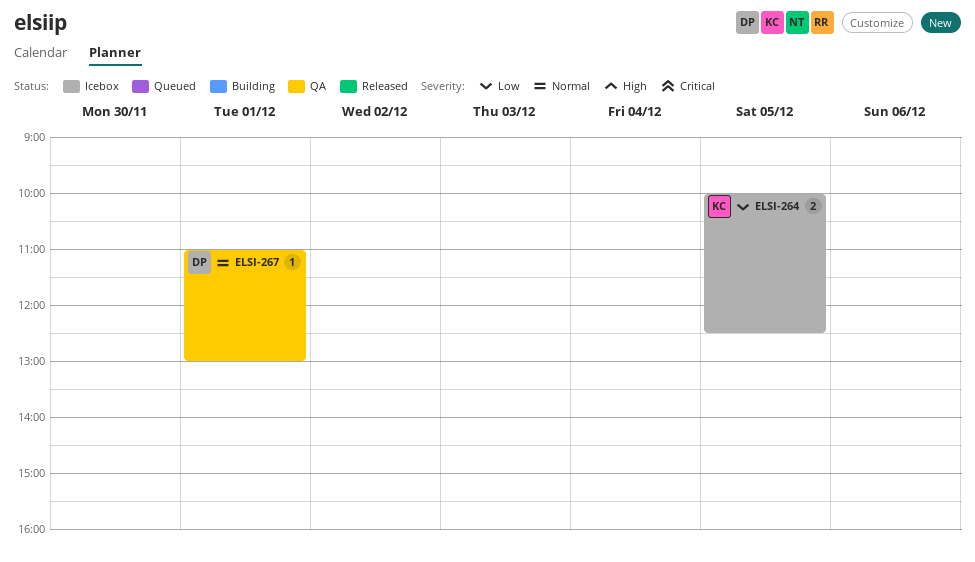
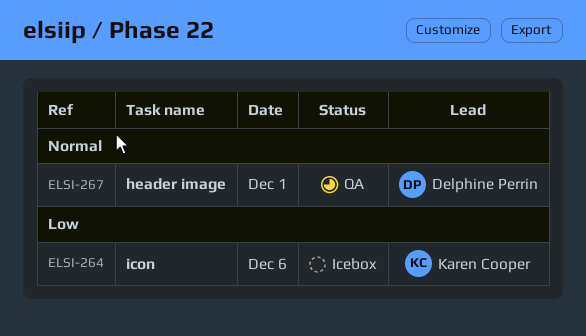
ELSI-264, day: Dec 5 -> Dec 6

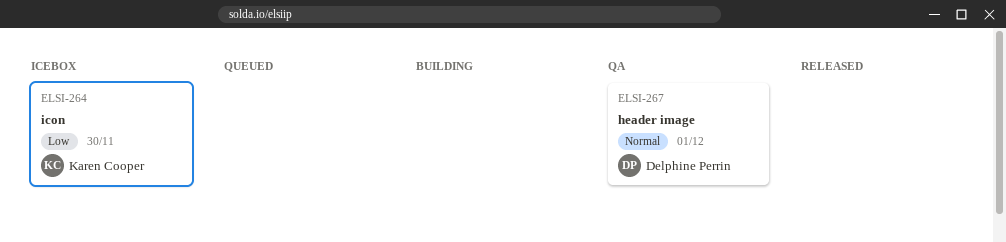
ELSI-264, day: Dec 6 -> Nov 30

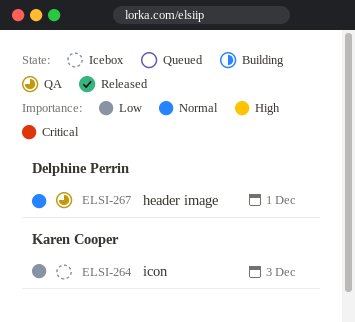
ELSI-264, day: Nov 30 -> Dec 3

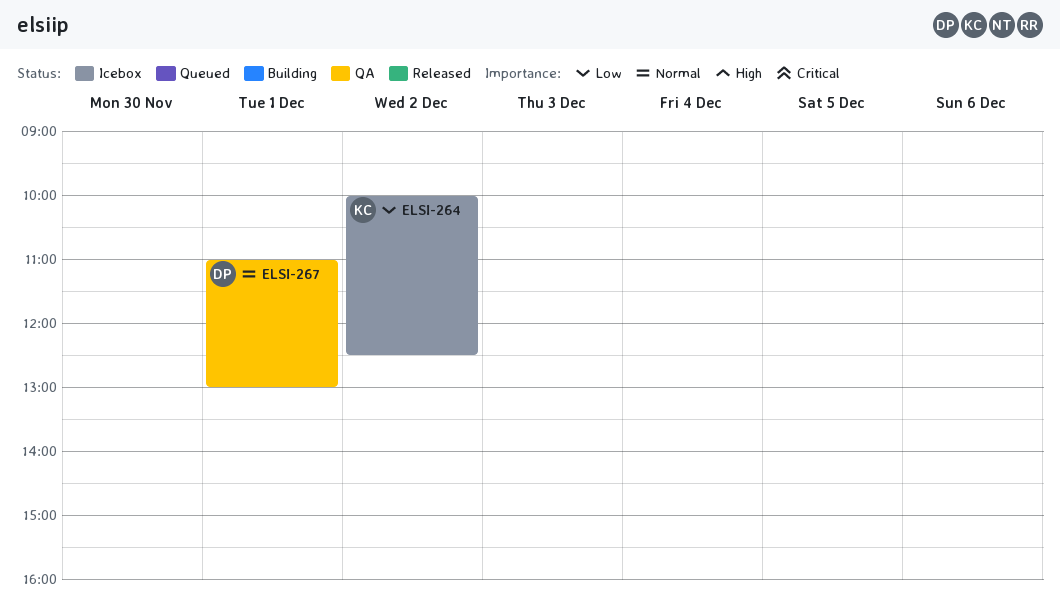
ELSI-264, day: Dec 3 -> Dec 2

